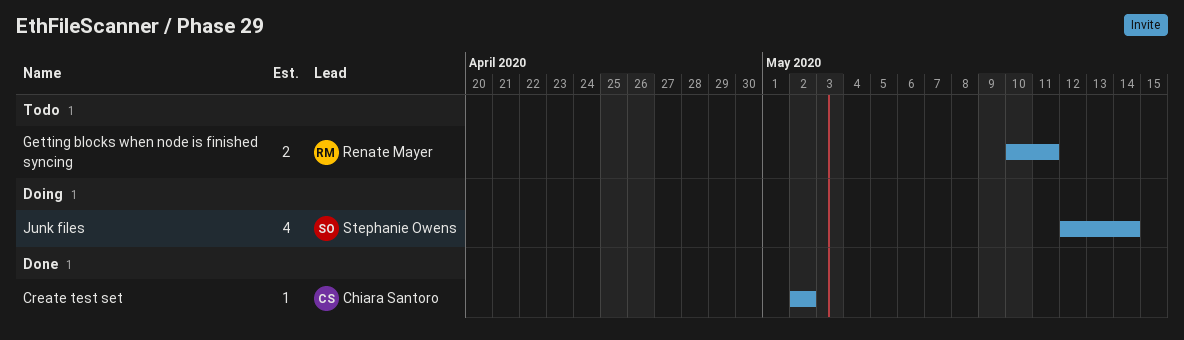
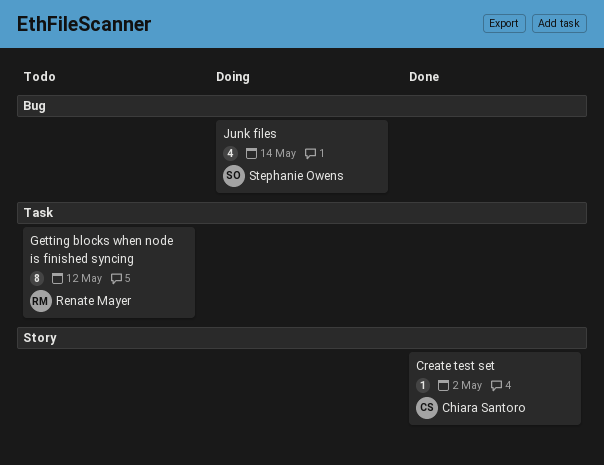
Getting blocks when node is finished syncing, estimate: 2 -> 8
Getting blocks when node is finished syncing, due: May 11 -> May 12

